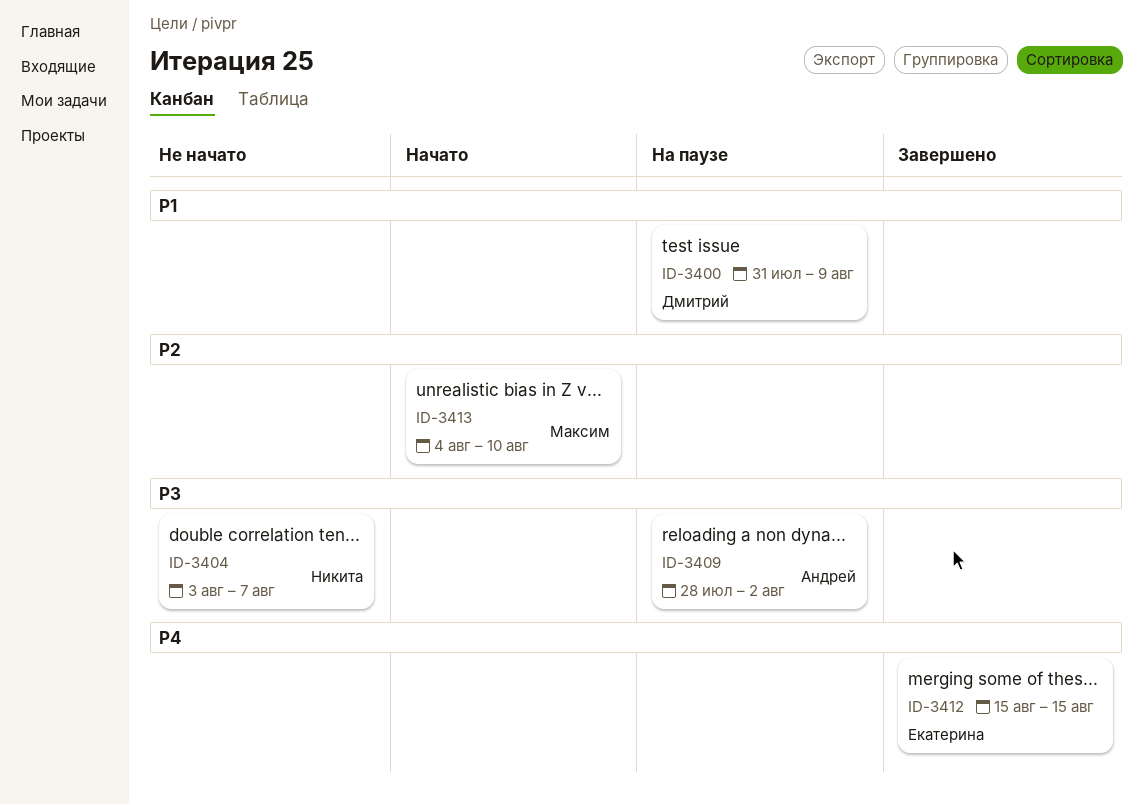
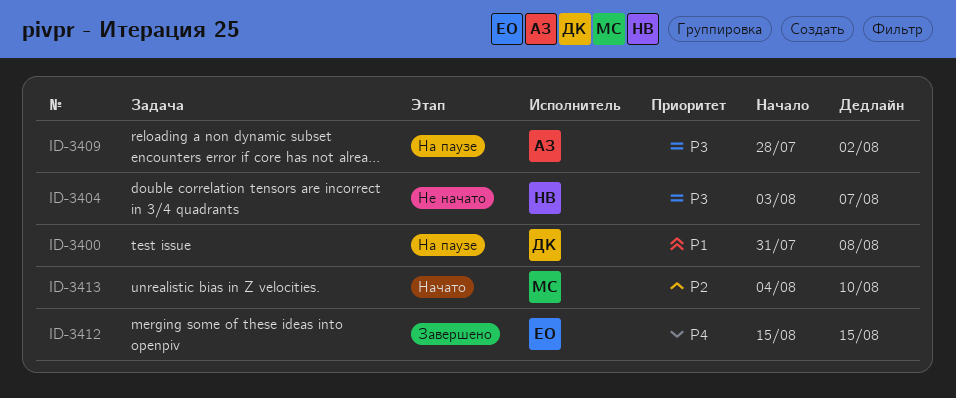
ID-3400, due: Aug 9 -> Aug 8

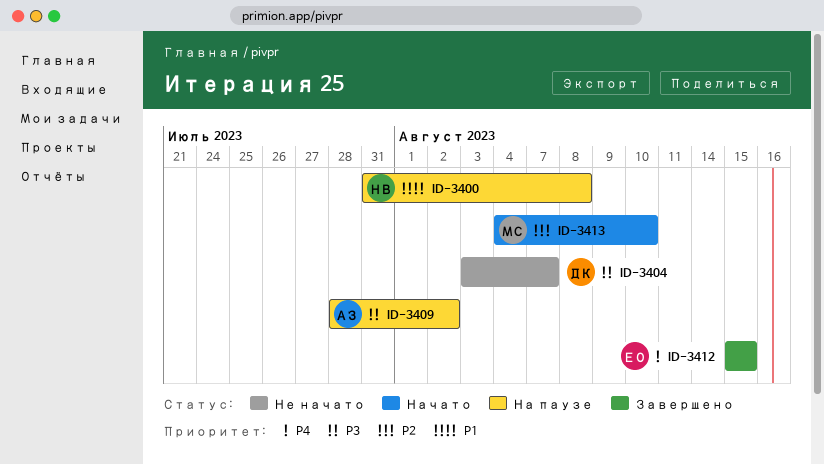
ID-3400, owner: ДК -> НВ
ID-3404, owner: НВ -> ДК

